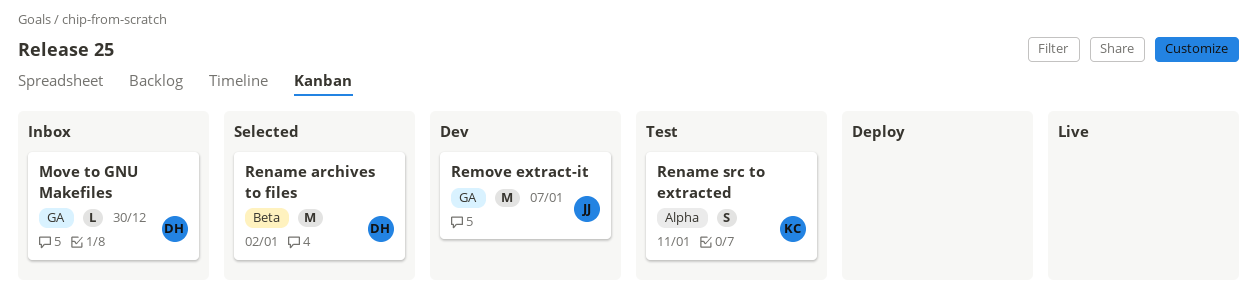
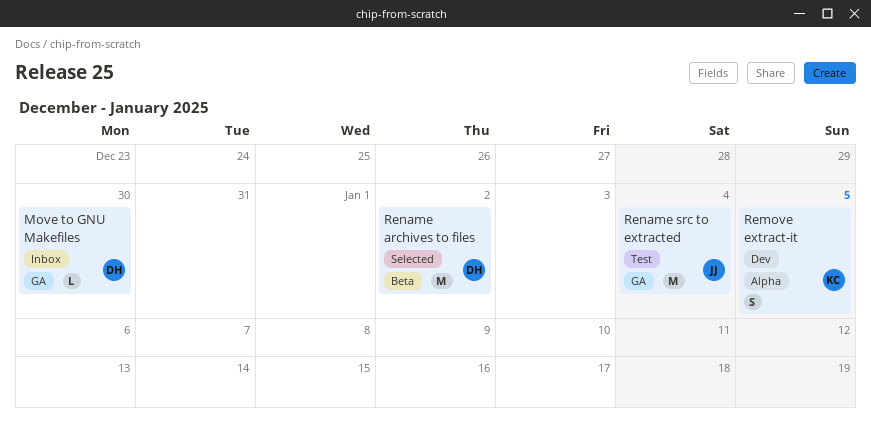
Remove extract-it, owner: JJ -> KC
Remove extract-it, label: GA -> Alpha
Remove extract-it, estimate: M -> S
Remove extract-it, due: Jan 7 -> Jan 5
Rename src to extracted, owner: KC -> JJ
Rename src to extracted, label: Alpha -> GA
Rename src to extracted, estimate: S -> M
Rename src to extracted, due: Jan 11 -> Jan 4

